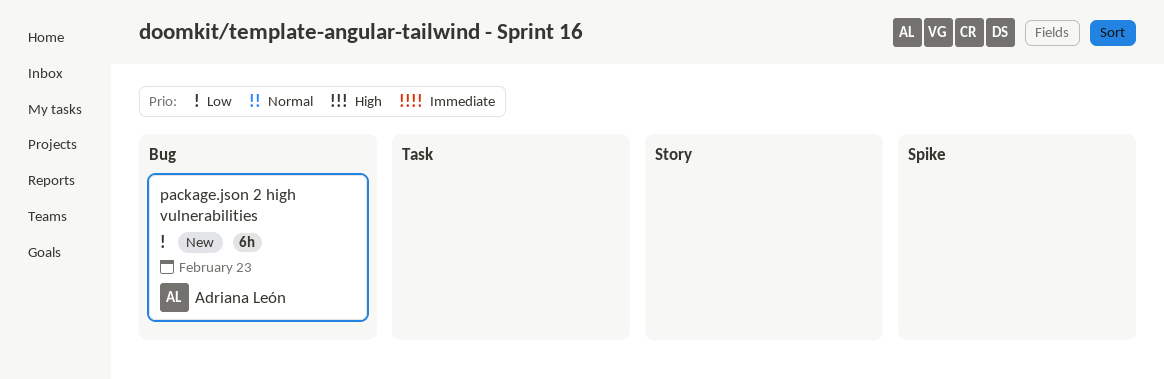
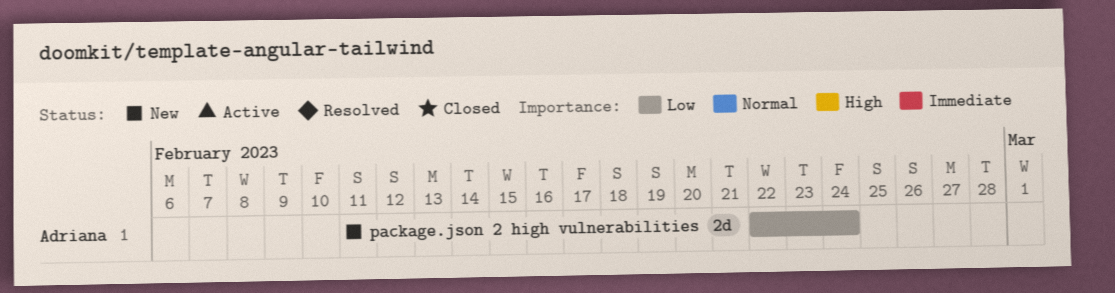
package.json 2 high vulnerabilities, estimate: 6h -> 2d
package.json 2 high vulnerabilities, due: Feb 23 -> Feb 24

